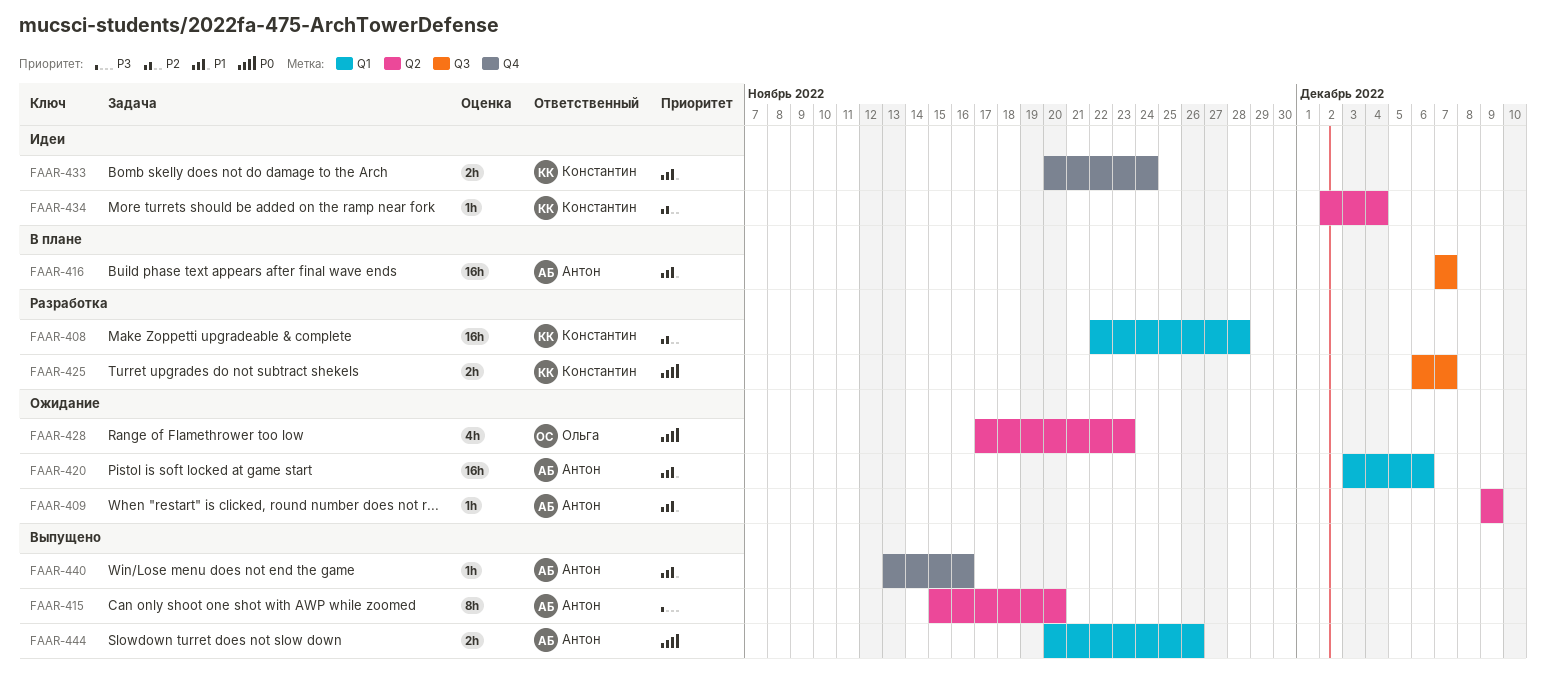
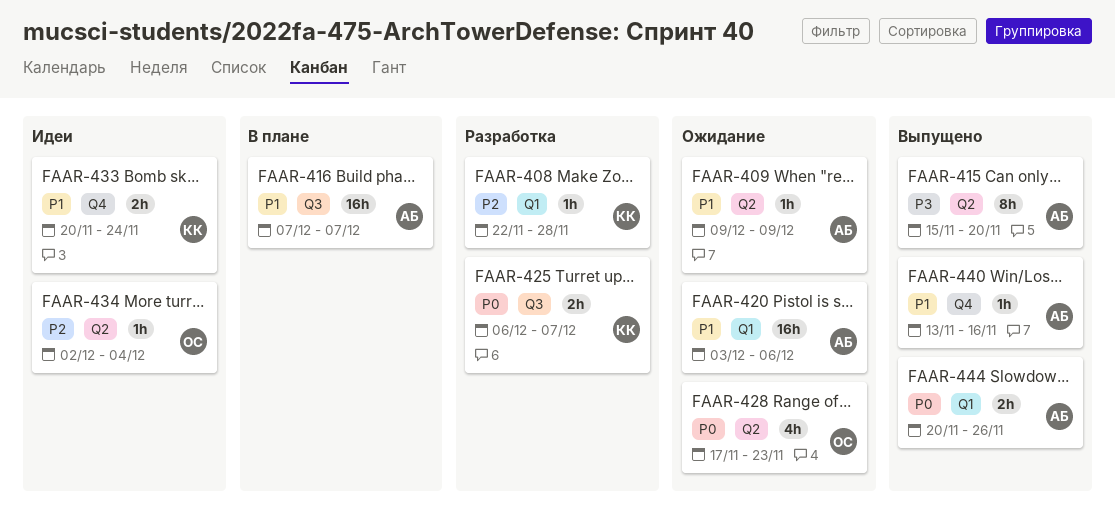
FAAR-408, estimate: 16h -> 1h
FAAR-434, owner: Константин -> Ольга

